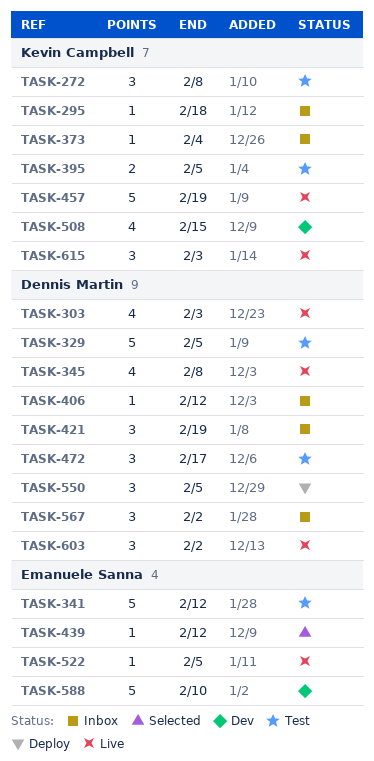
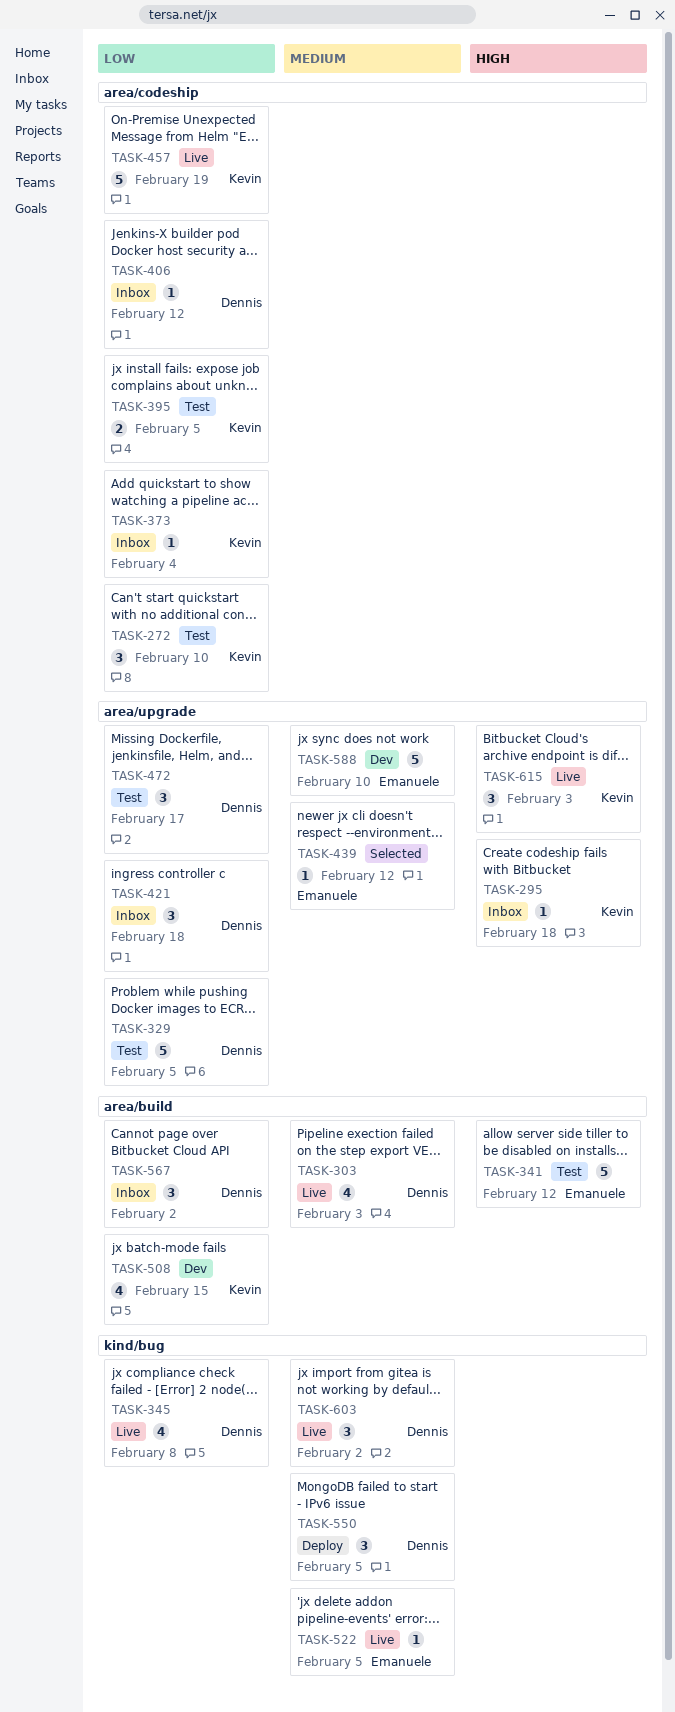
TASK-272, due: Feb 8 -> Feb 10
TASK-421, due: Feb 19 -> Feb 18

